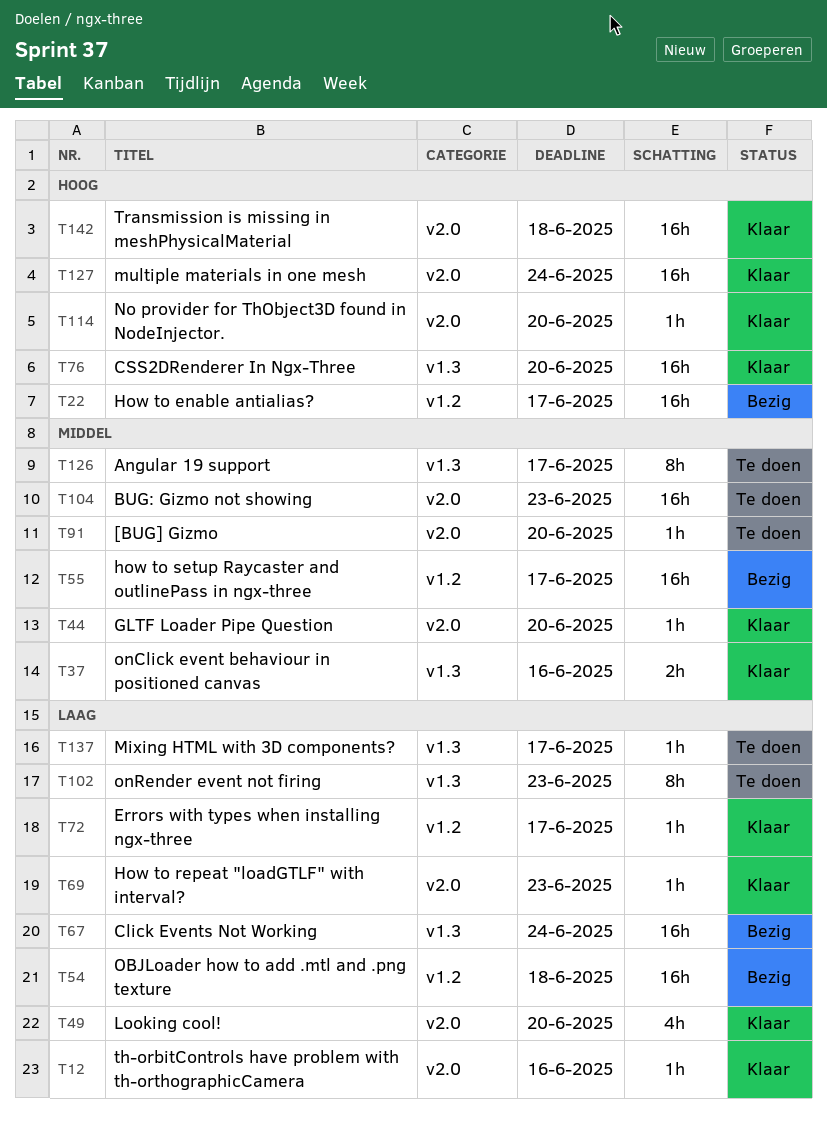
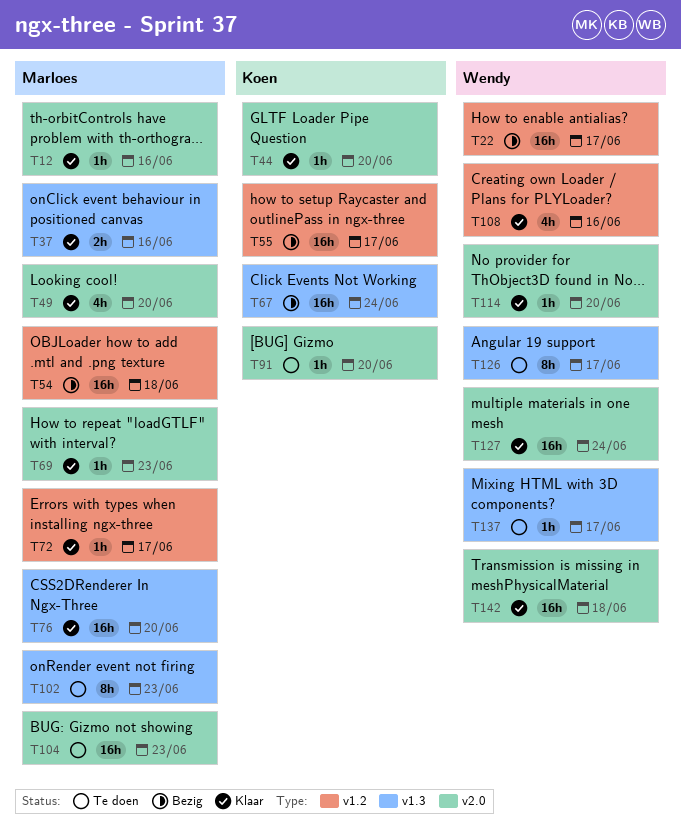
T108: none -> present

